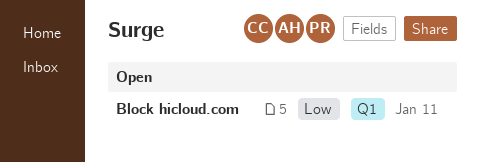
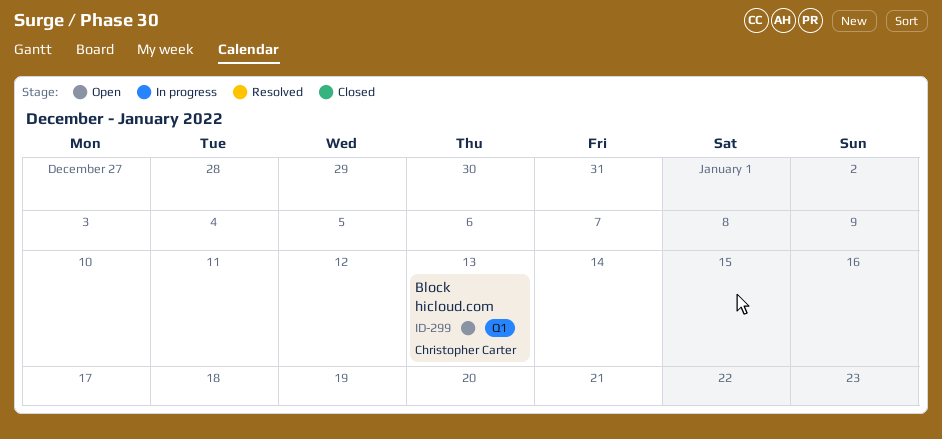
Block hicloud.com, due: Jan 11 -> Jan 13

